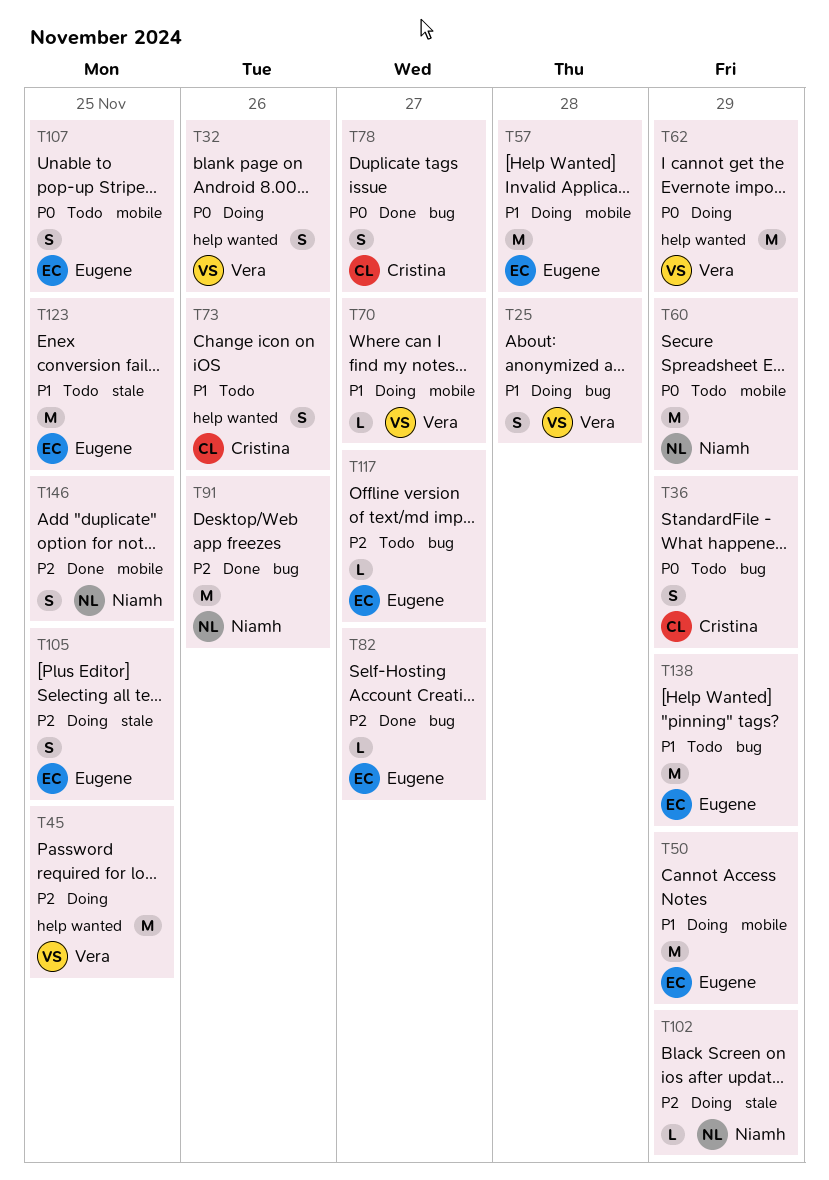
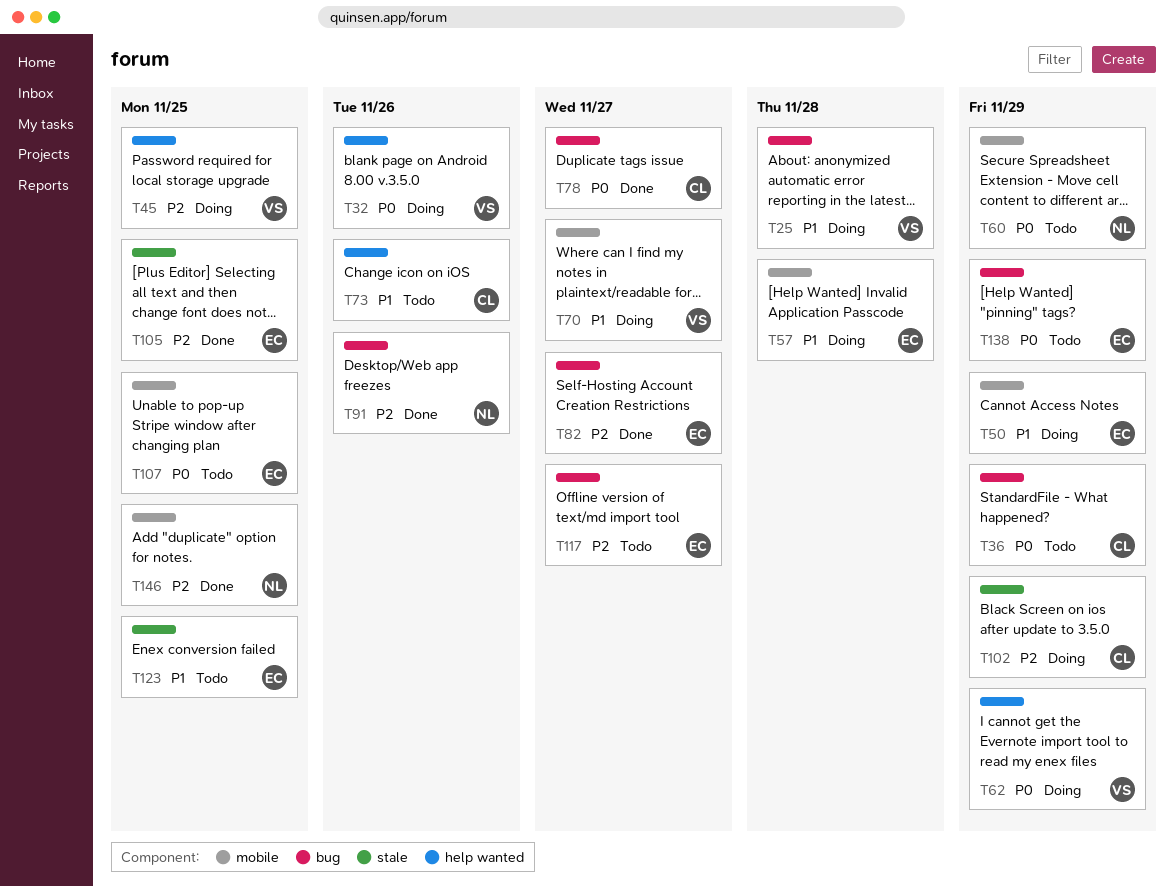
T102, owner: Niamh -> Cristina
T105, status: Doing -> Done
T138, priority: P1 -> P0

